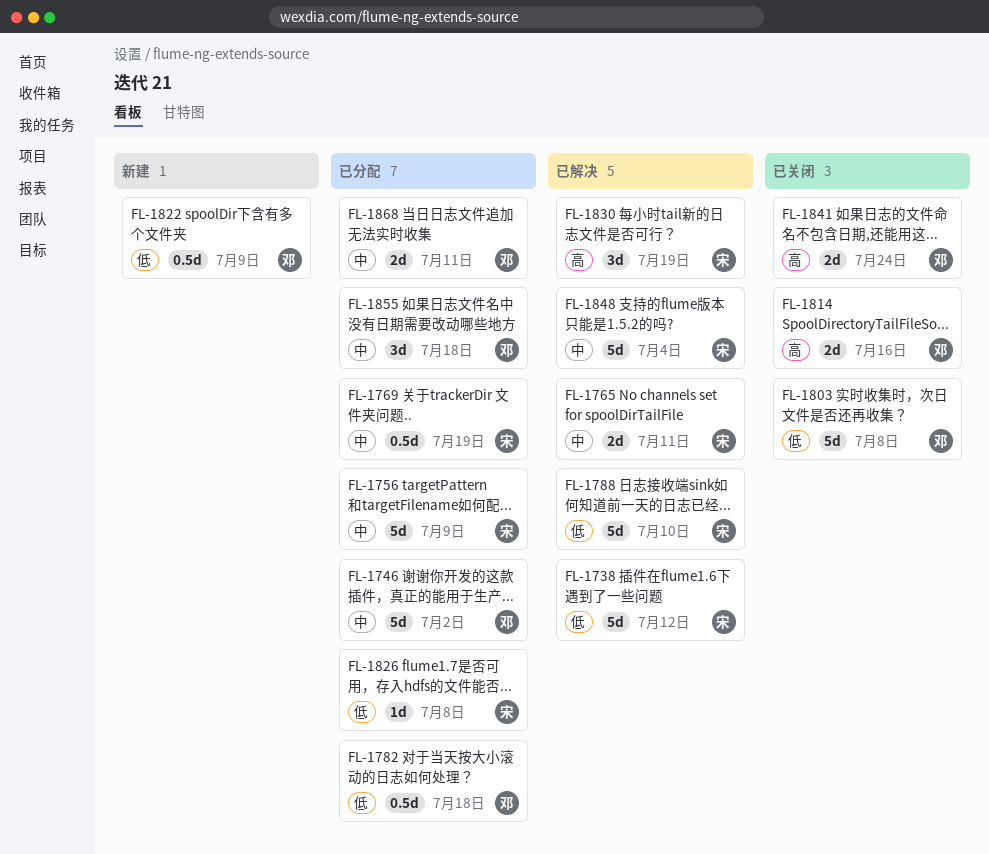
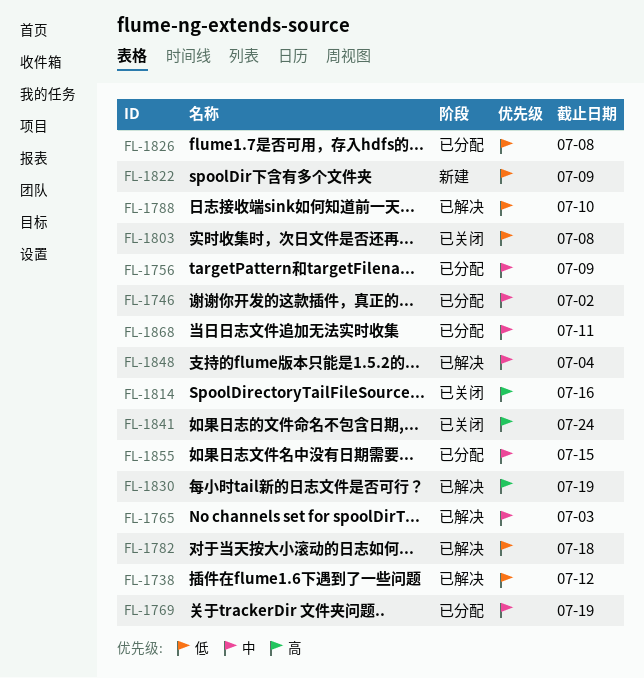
FL-1765, due: Jul 11 -> Jul 3
FL-1782, status: 已分配 -> 已解决
FL-1855, due: Jul 18 -> Jul 15

